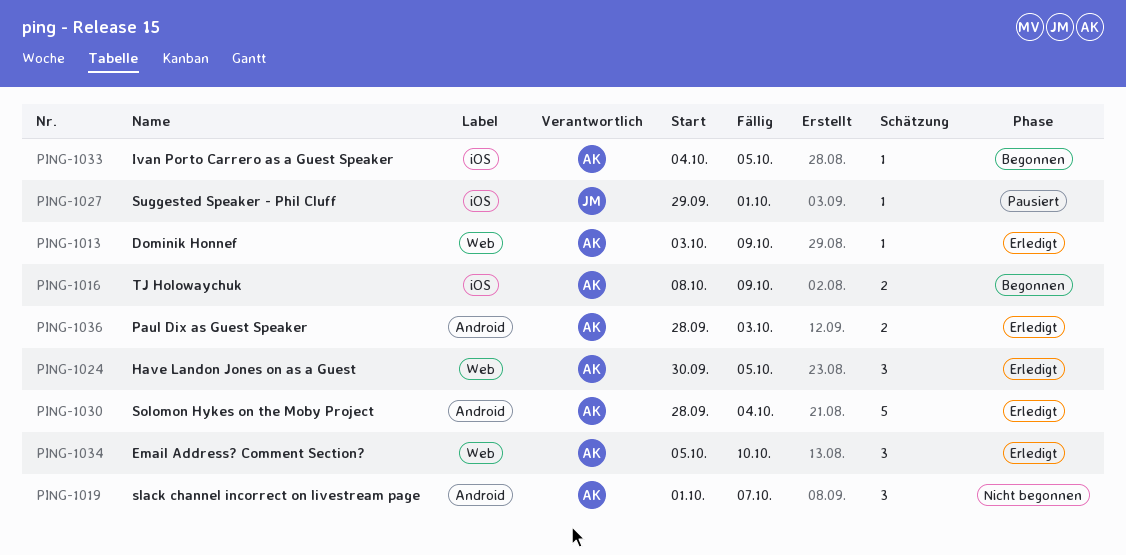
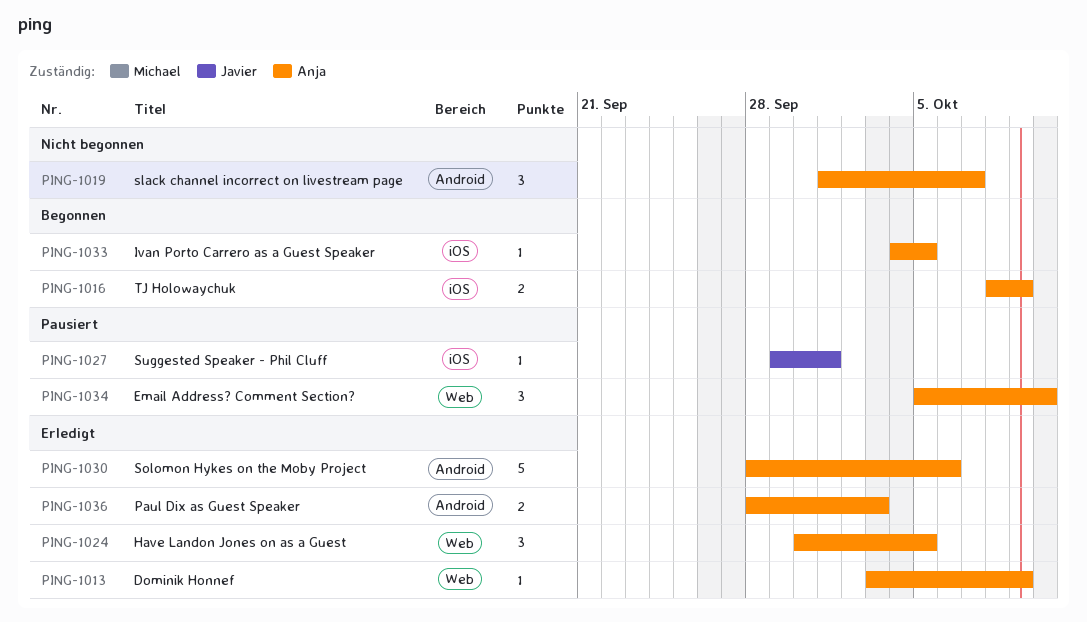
PING-1030, due: Oct 4 -> Oct 6
PING-1034, status: Erledigt -> Pausiert

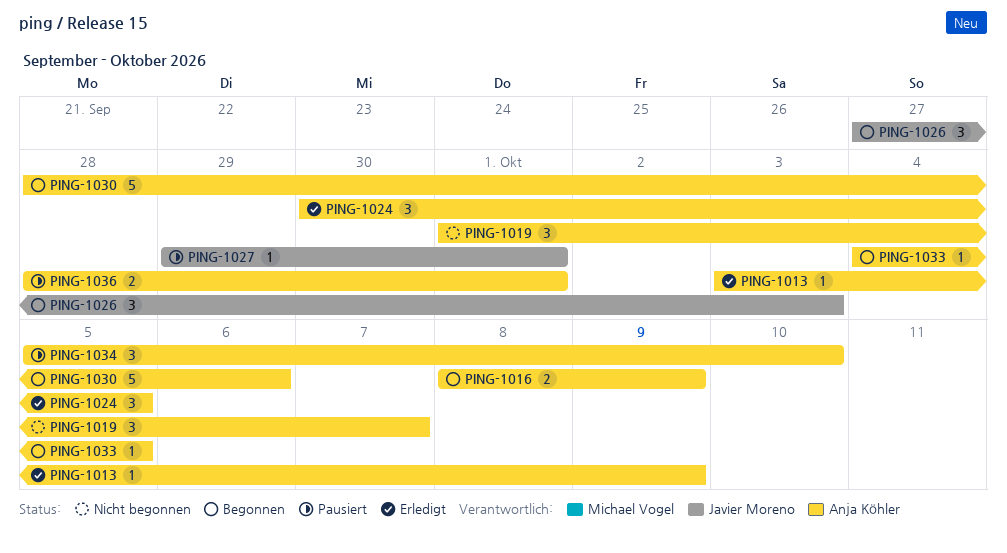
PING-1026: none -> present
PING-1030, status: Erledigt -> Begonnen
PING-1036, status: Erledigt -> Pausiert
PING-1036, due: Oct 3 -> Oct 1

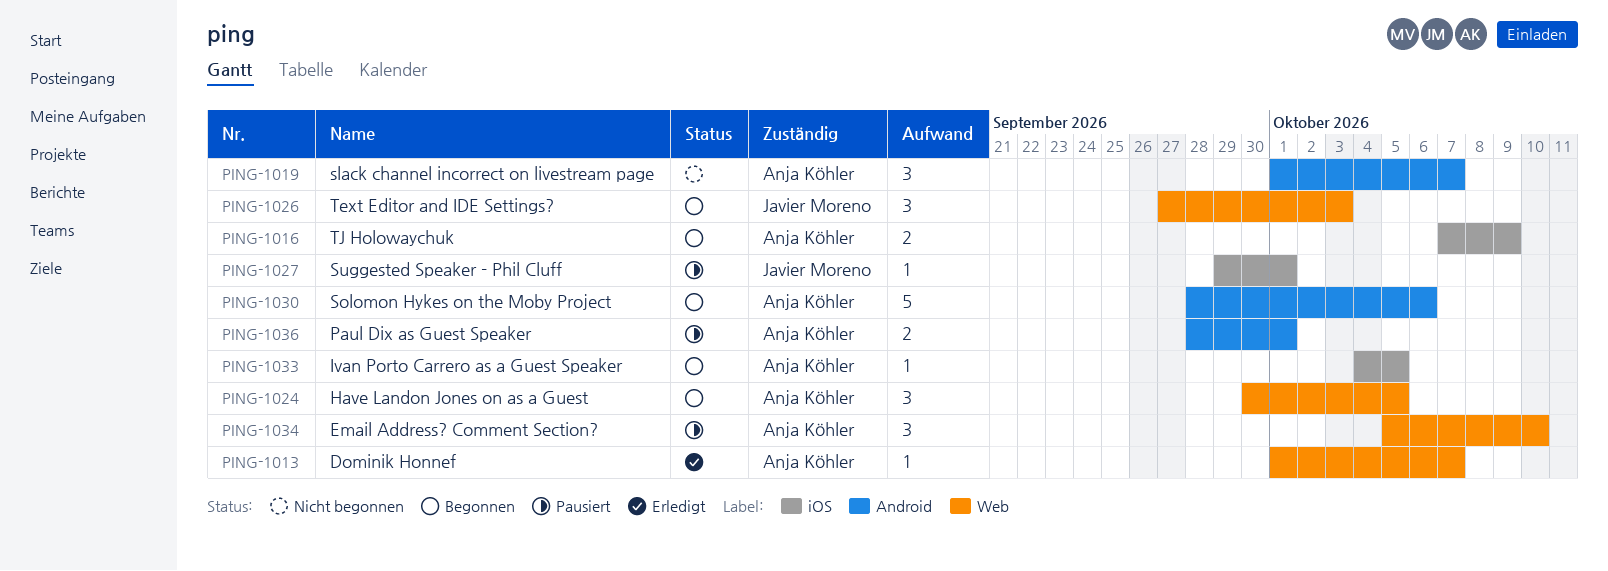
PING-1013, start: Oct 3 -> Oct 1
PING-1013, due: Oct 9 -> Oct 7
PING-1016, start: Oct 8 -> Oct 7
PING-1024, status: Erledigt -> Begonnen

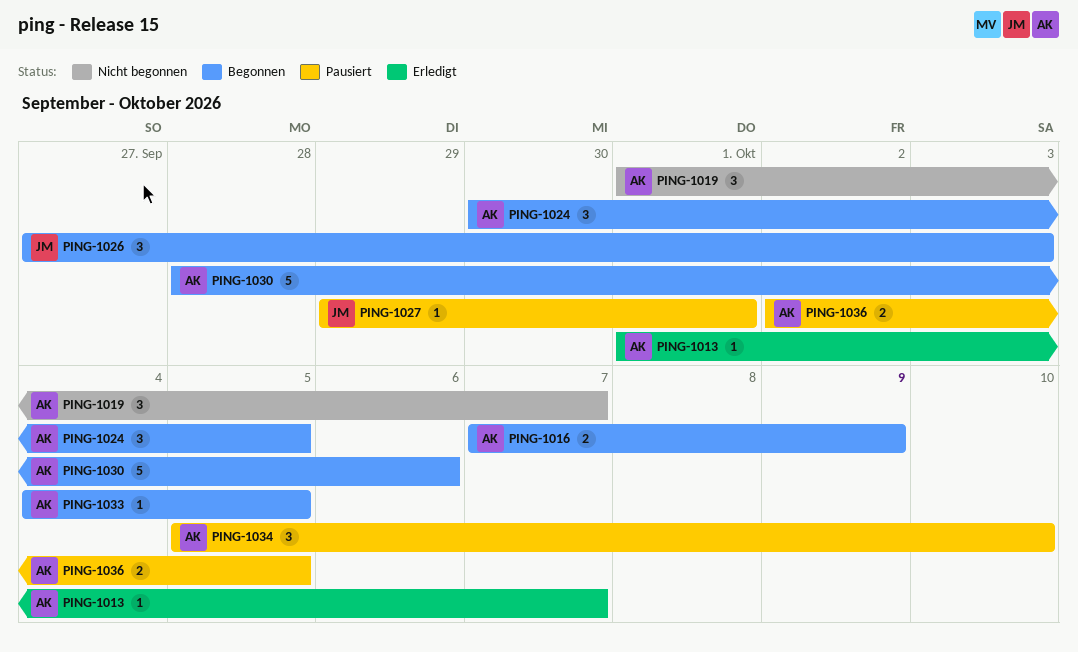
PING-1036, start: Sep 28 -> Oct 2
PING-1036, due: Oct 1 -> Oct 5

